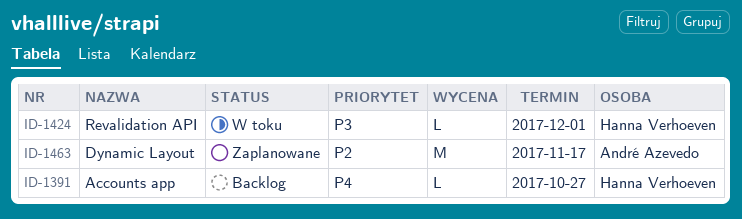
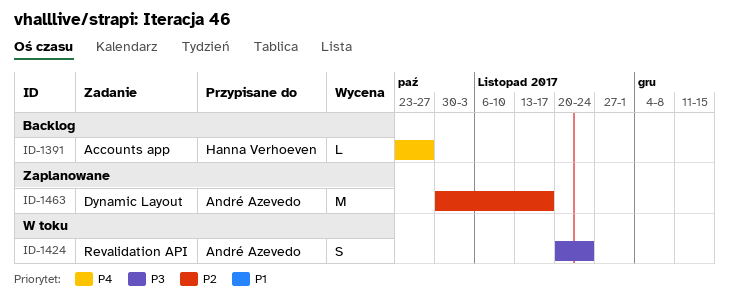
ID-1424, owner: Hanna Verhoeven -> André Azevedo
ID-1424, estimate: L -> S
ID-1424, due: Dec 1 -> Nov 24

